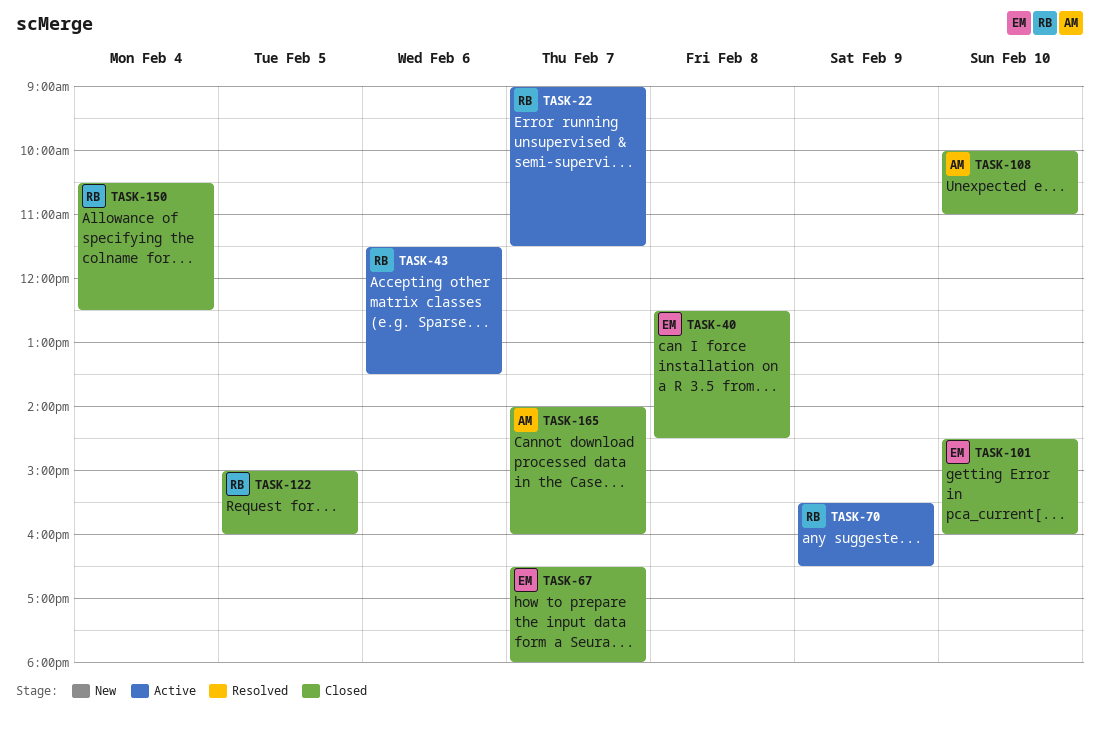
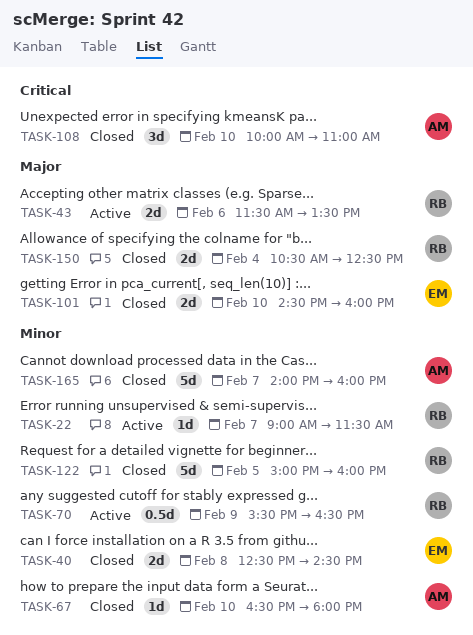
TASK-67, owner: EM -> AM
TASK-67, day: Feb 7 -> Feb 10

